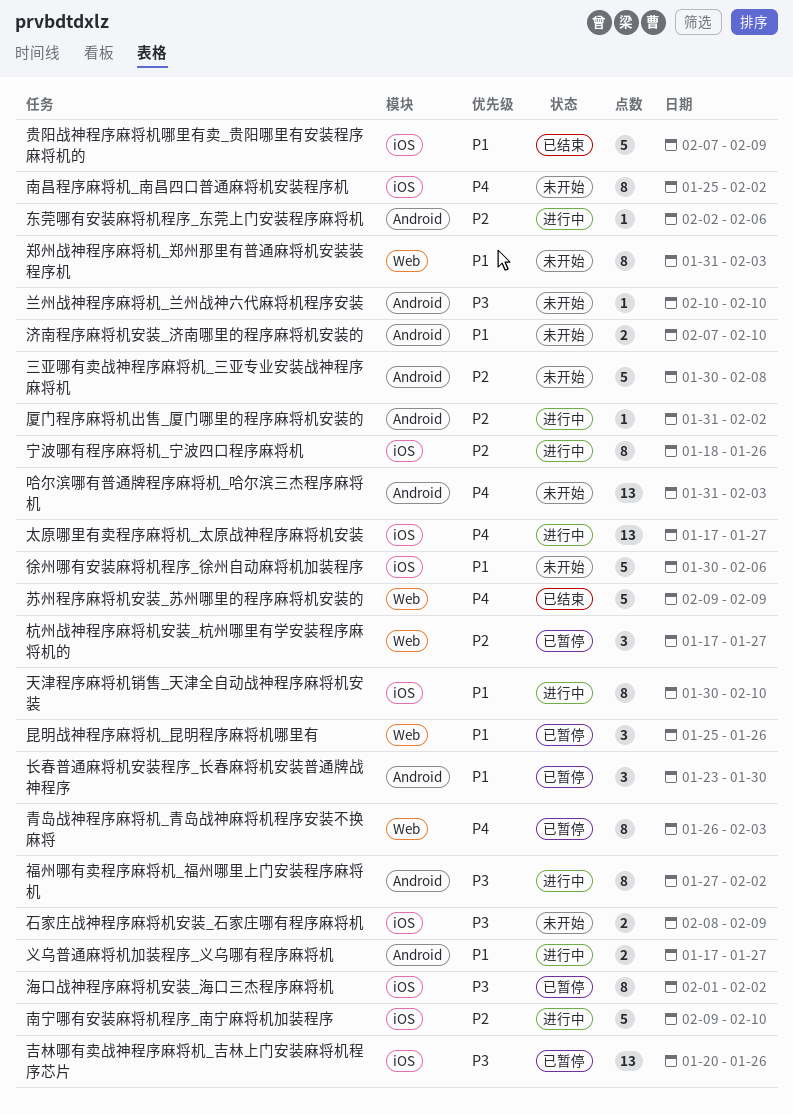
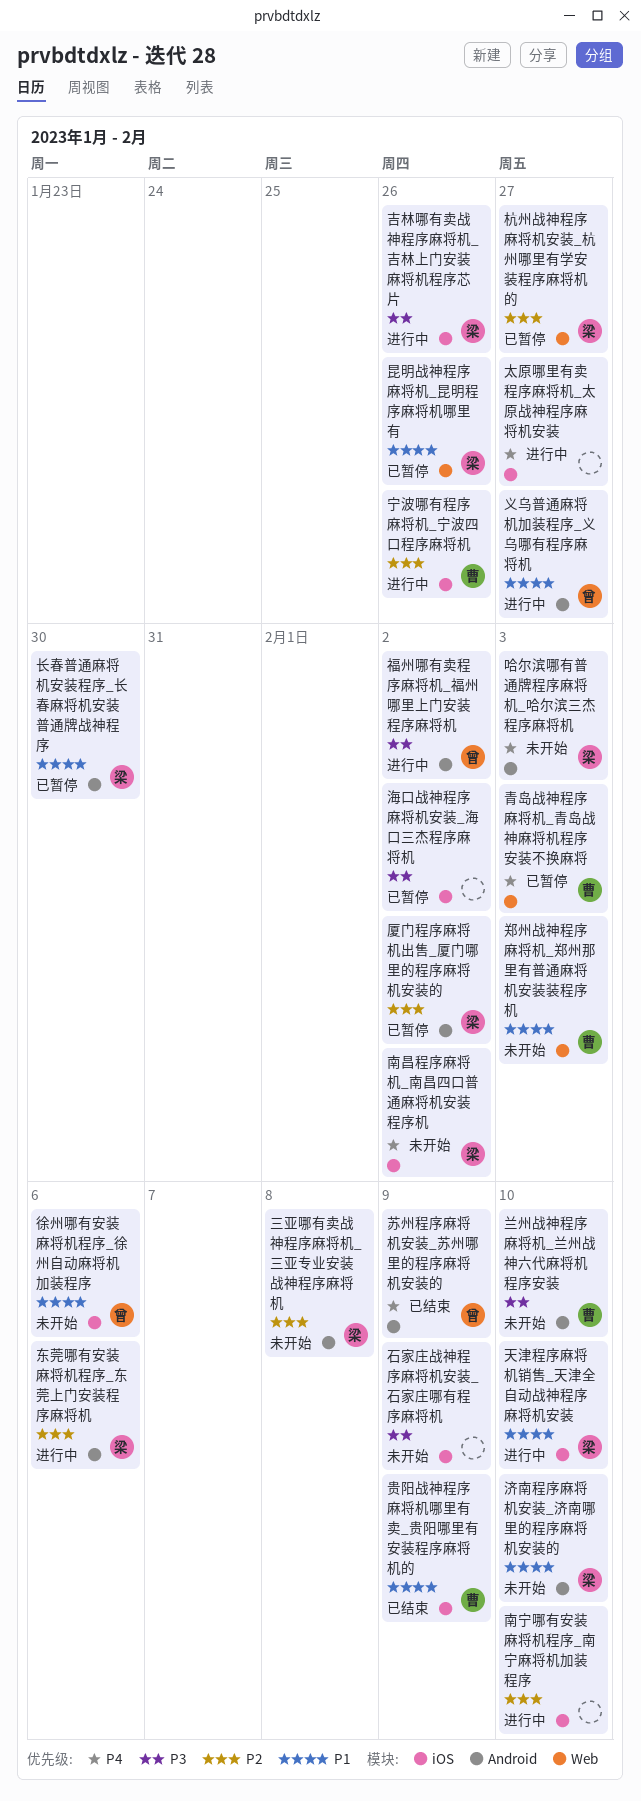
厦门程序麻将机出售_厦门哪里的程序麻将机安装的, status: 进行中 -> 已暂停
吉林哪有卖战神程序麻将机_吉林上门安装麻将机程序芯片, status: 已暂停 -> 进行中
苏州程序麻将机安装_苏州哪里的程序麻将机安装的, label: Web -> Android

